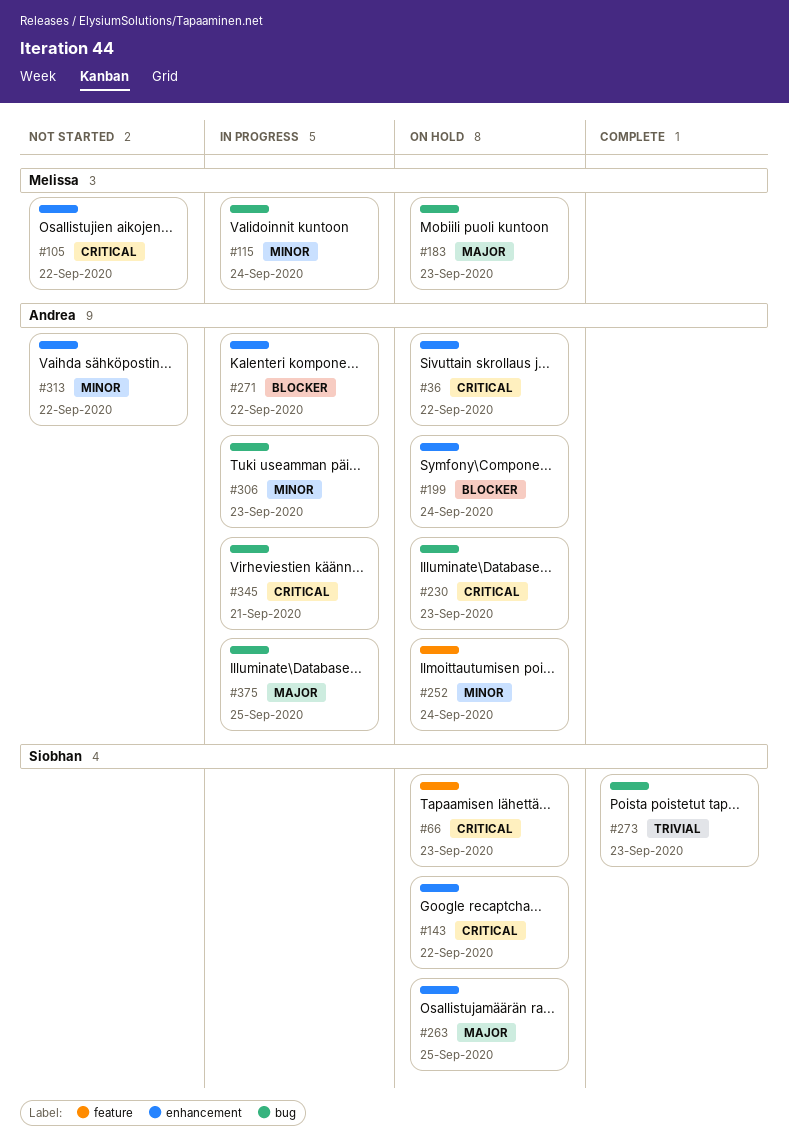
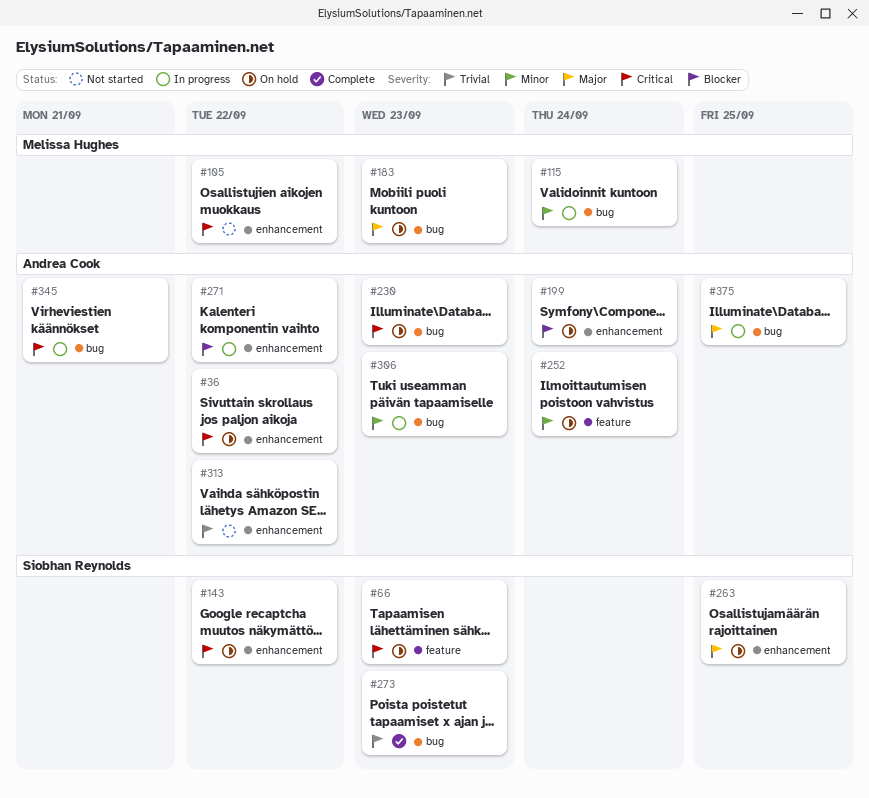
#313, priority: Minor -> Trivial

